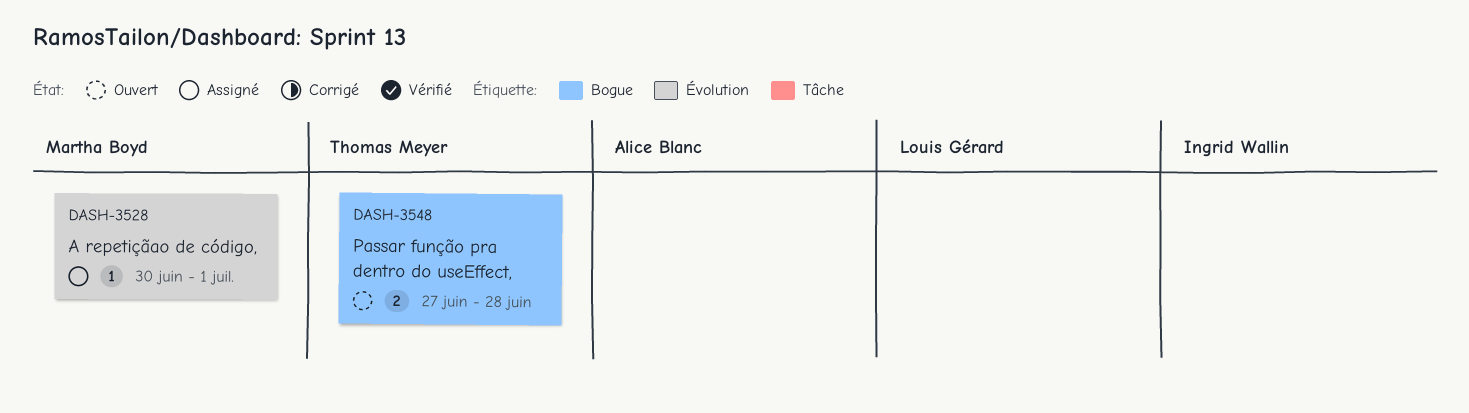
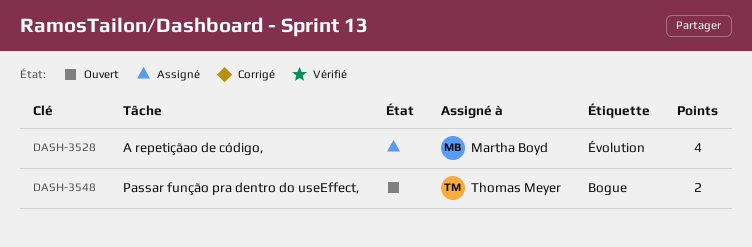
DASH-3528, estimate: 1 -> 4

